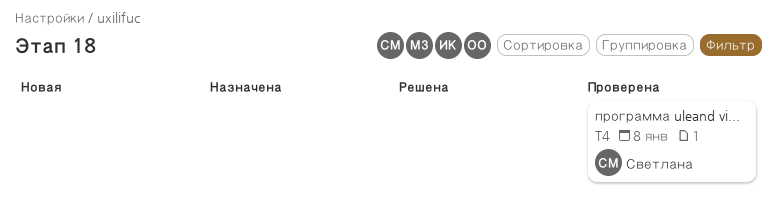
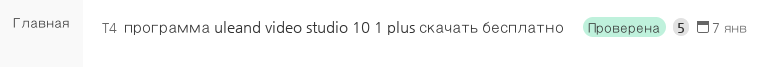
T4, due: Jan 8 -> Jan 7

